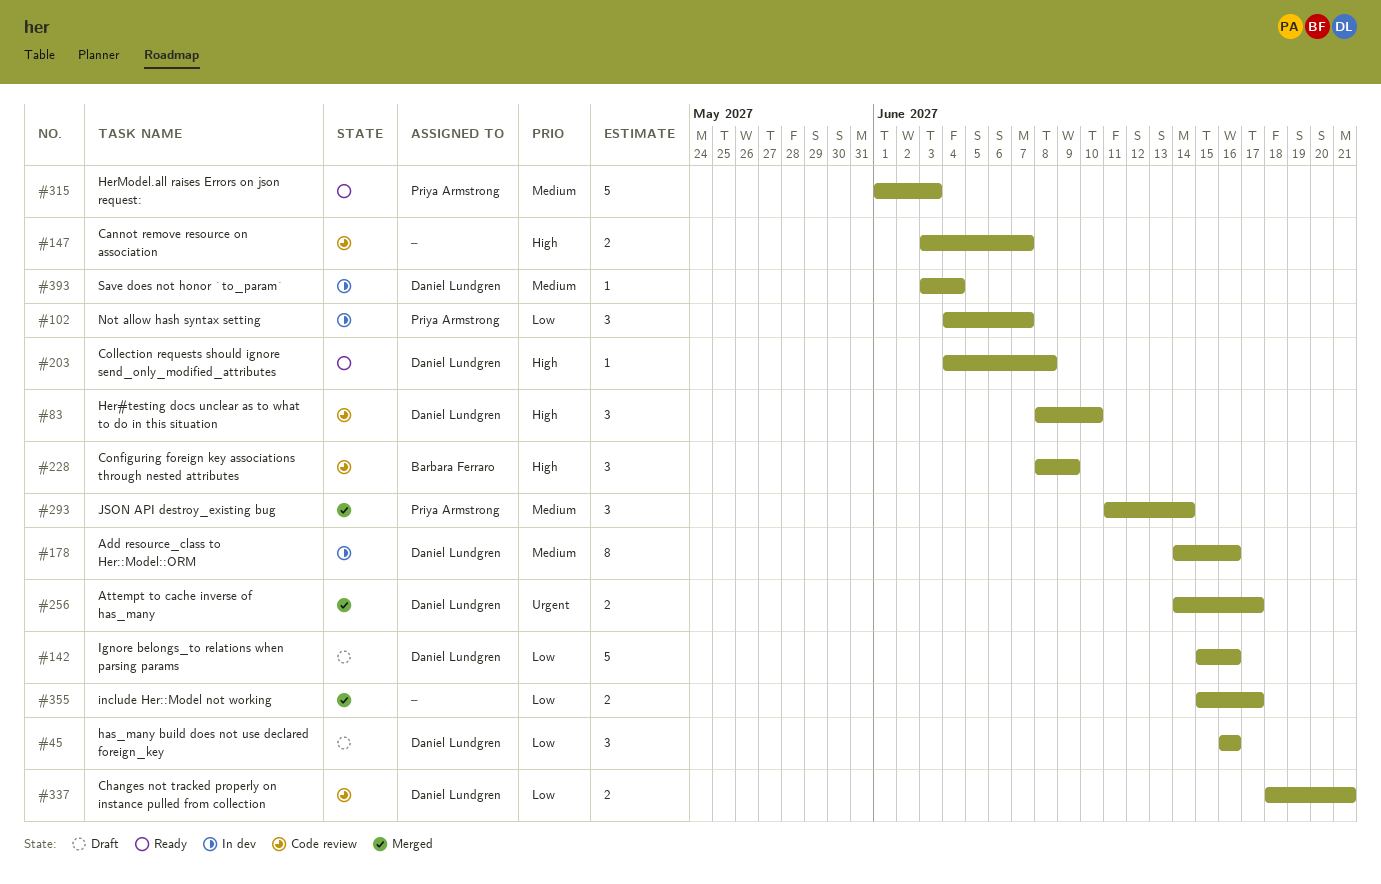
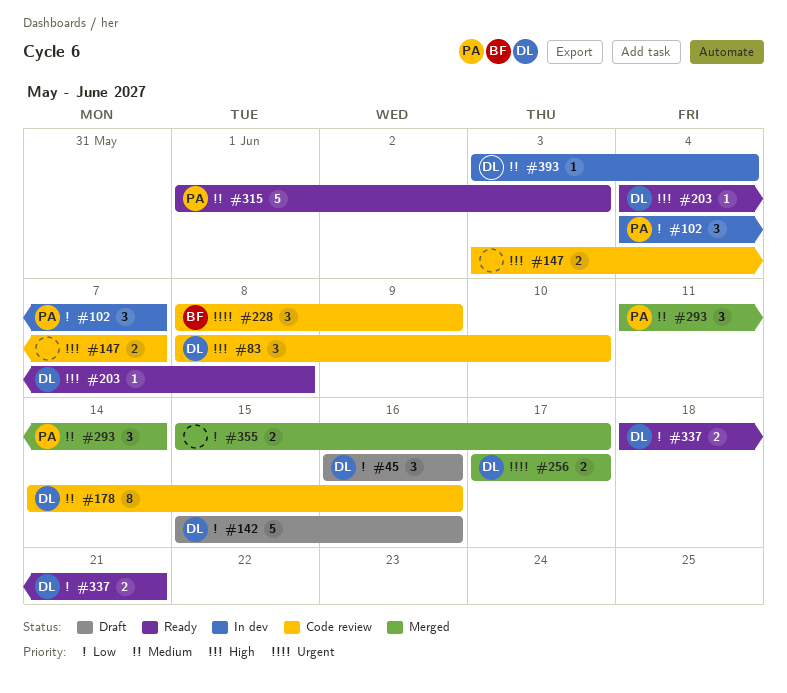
#178, status: In dev -> Code review
#228, priority: High -> Urgent
#256, start: Jun 14 -> Jun 17
#337, status: Code review -> Ready

